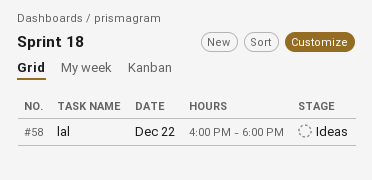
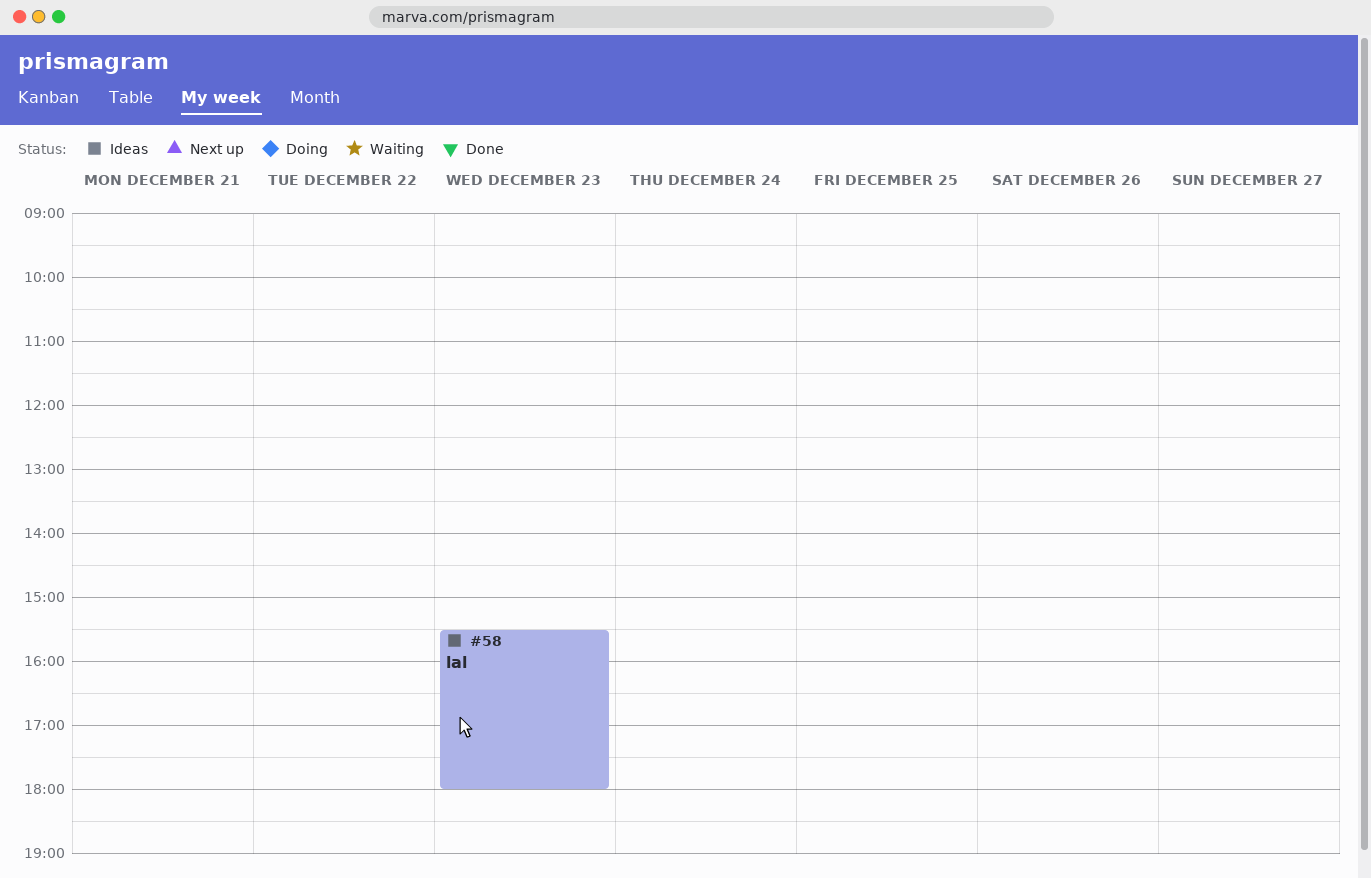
#58, day: Dec 22 -> Dec 23
#58, begins: 16:00 -> 15:30

